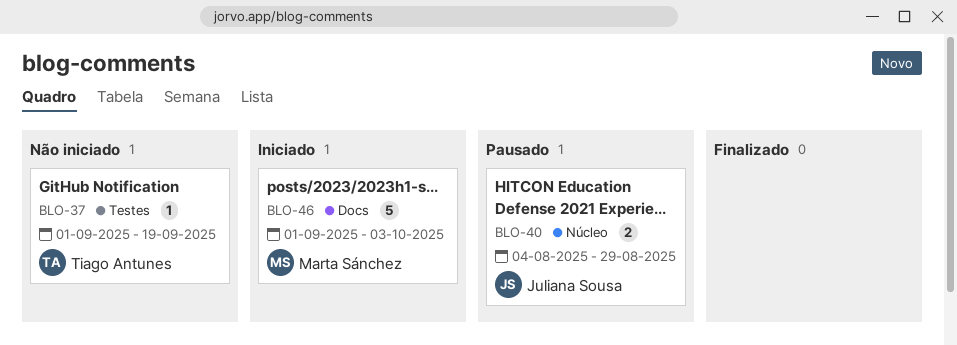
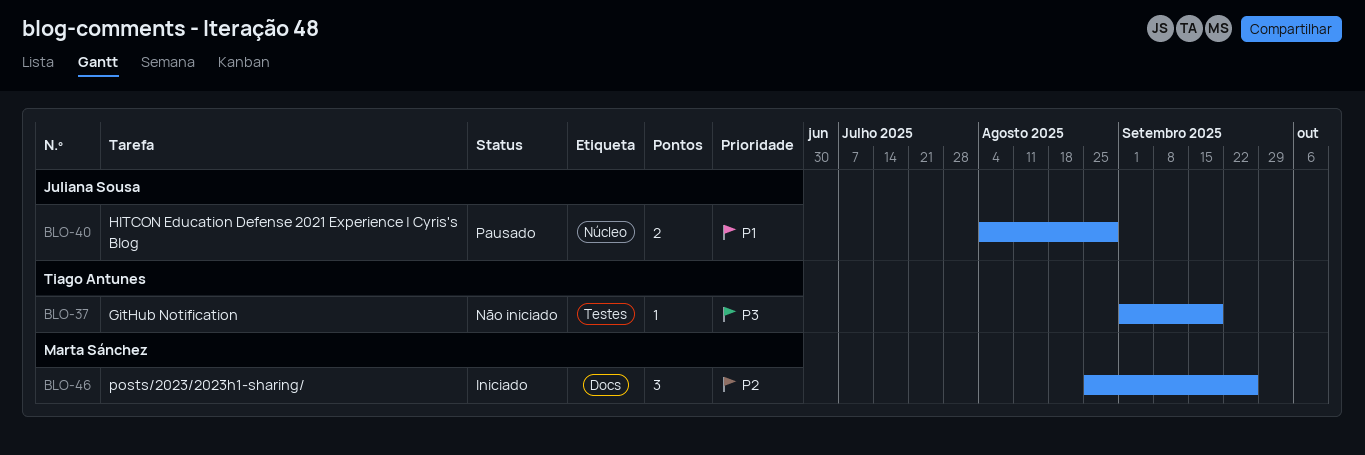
BLO-46, estimate: 5 -> 3
BLO-46, start: Sep 1 -> Aug 25
BLO-46, due: Oct 3 -> Sep 26

